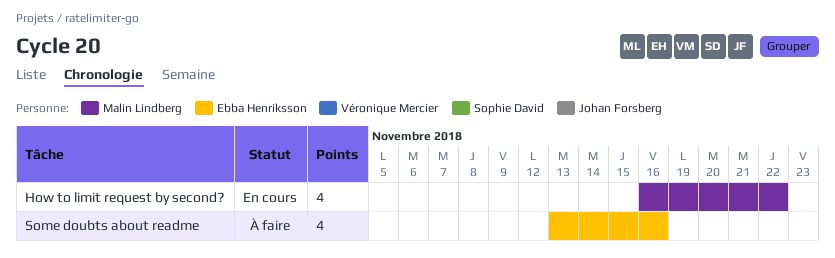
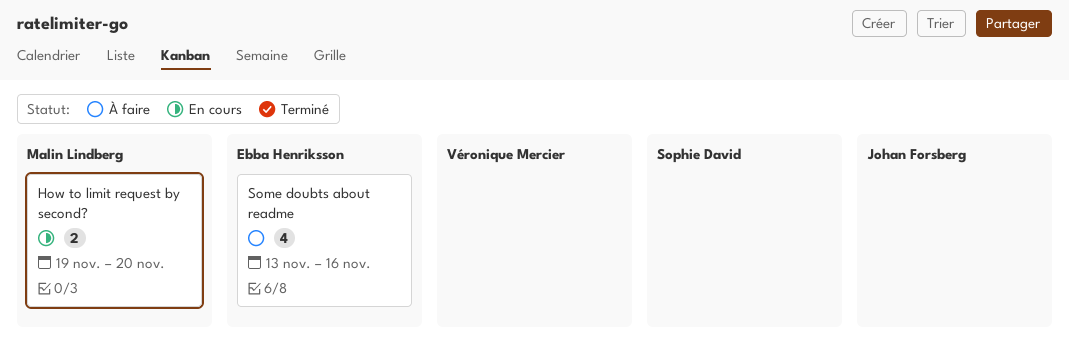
How to limit request by second?, estimate: 4 -> 2
How to limit request by second?, start: Nov 16 -> Nov 19
How to limit request by second?, due: Nov 22 -> Nov 20

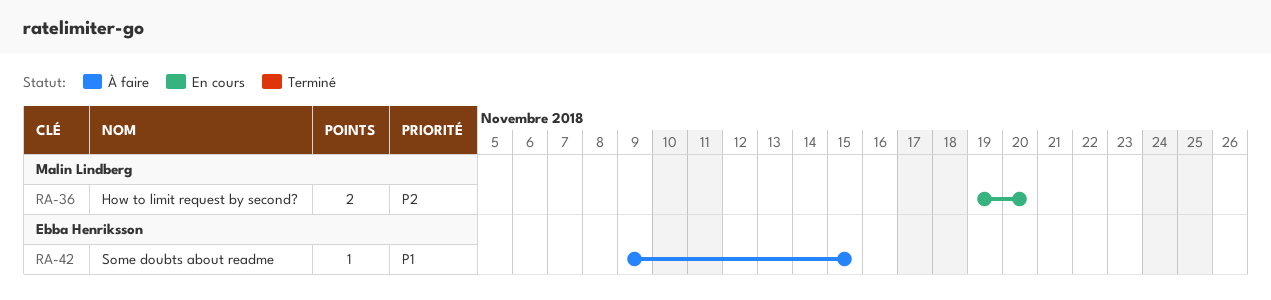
Some doubts about readme, estimate: 4 -> 1
Some doubts about readme, start: Nov 13 -> Nov 9
Some doubts about readme, due: Nov 16 -> Nov 15

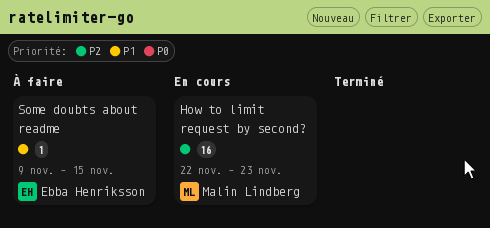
How to limit request by second?, estimate: 2 -> 16
How to limit request by second?, start: Nov 19 -> Nov 22
How to limit request by second?, due: Nov 20 -> Nov 23

